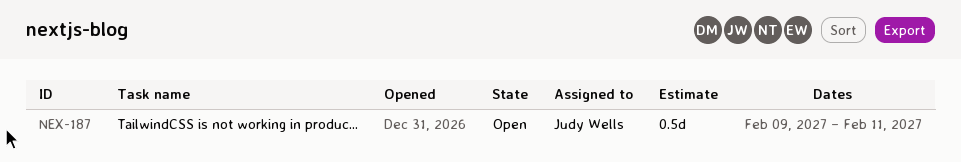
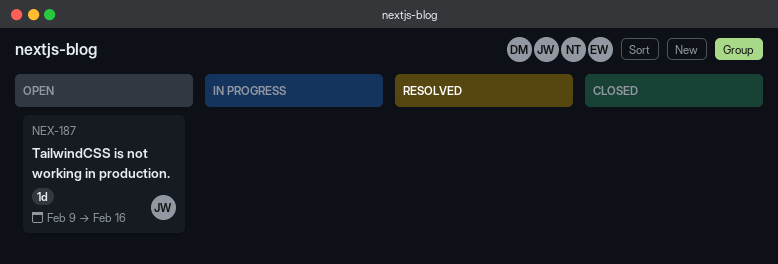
NEX-187, estimate: 0.5d -> 1d
NEX-187, due: Feb 11 -> Feb 16

